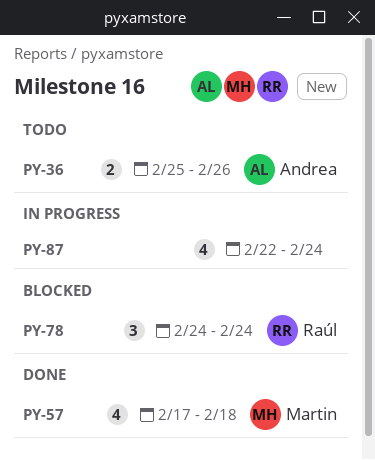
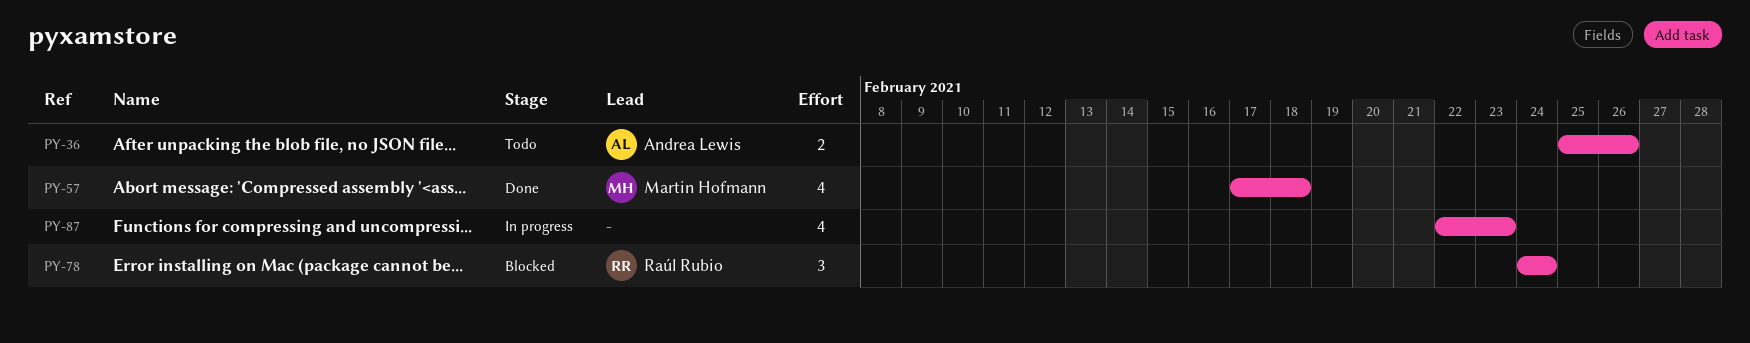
PY-87, due: Feb 24 -> Feb 23

